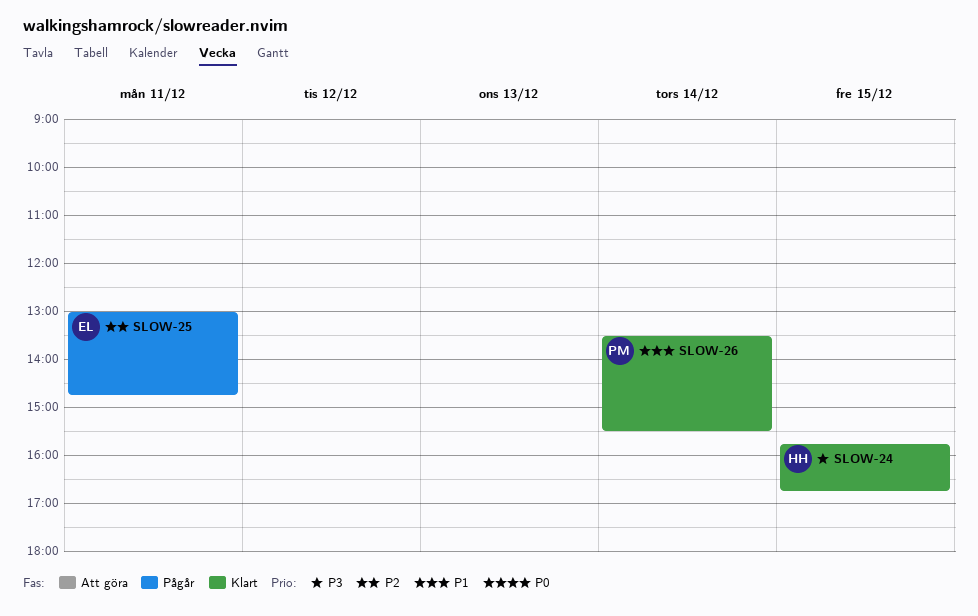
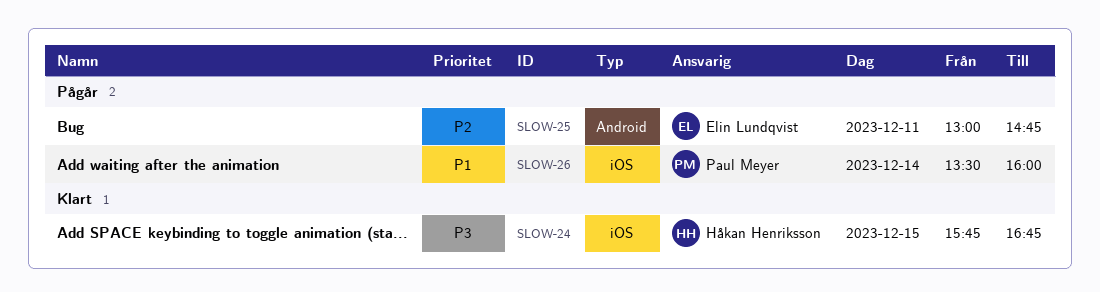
SLOW-26, status: Klart -> Pågår
SLOW-26, ends: 15:30 -> 16:00

